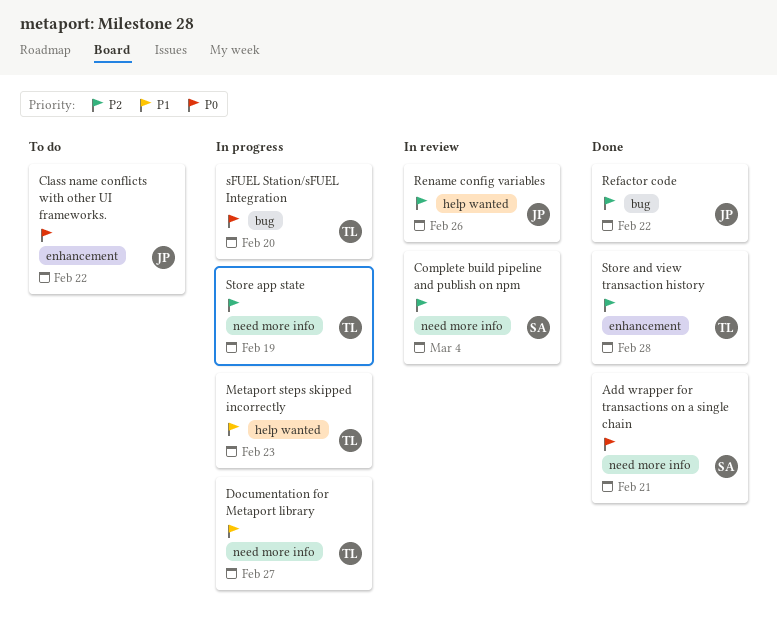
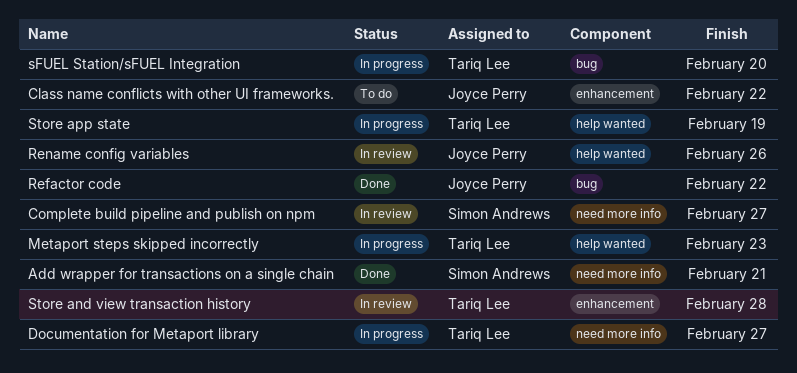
Complete build pipeline and publish on npm, due: Mar 4 -> Feb 27
Store and view transaction history, status: Done -> In review
Store app state, label: need more info -> help wanted

